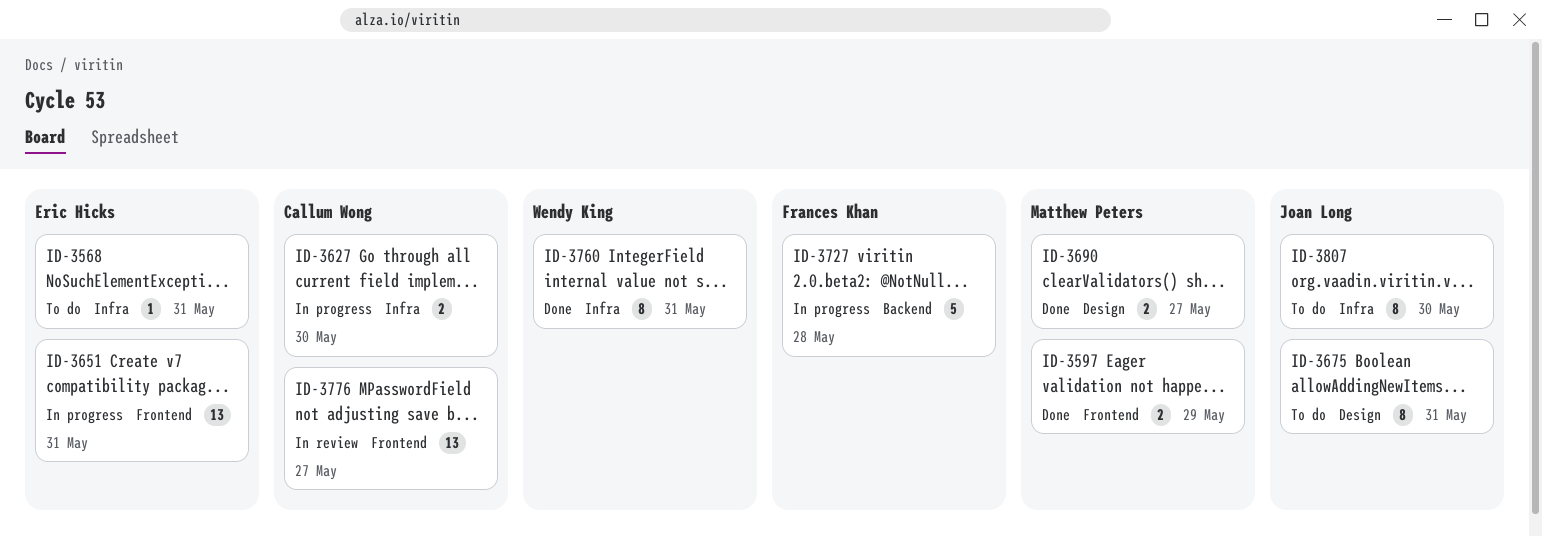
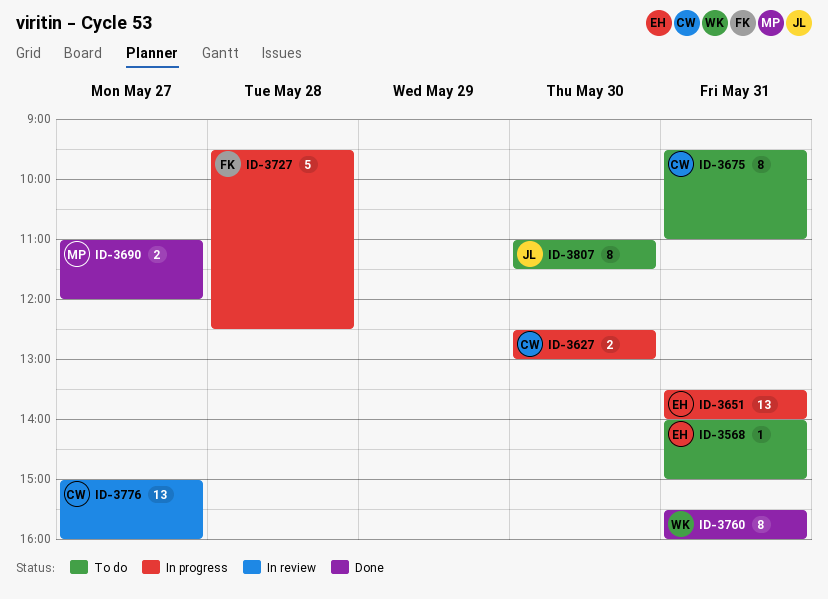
ID-3597: present -> none
ID-3675, owner: Joan Long -> Callum Wong

